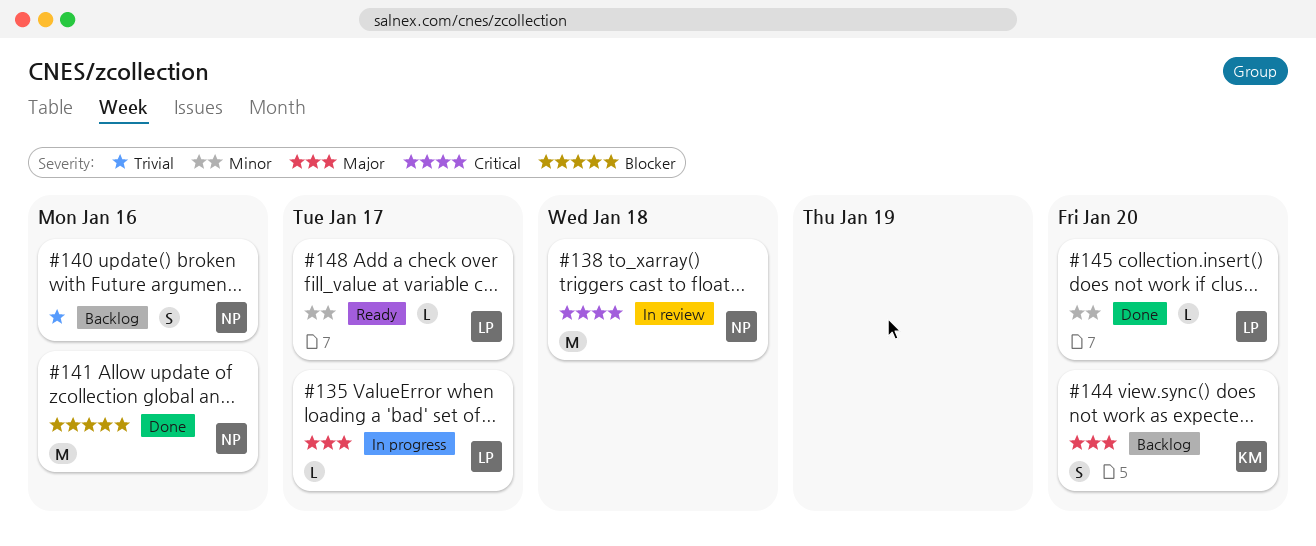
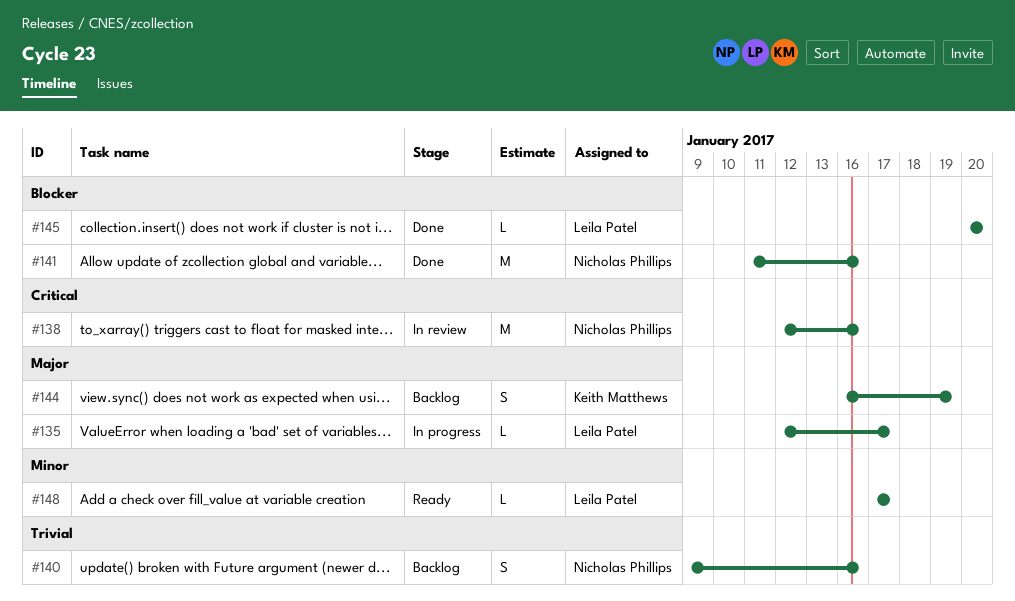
#138, due: Jan 18 -> Jan 16
#144, due: Jan 20 -> Jan 19
#145, priority: Minor -> Blocker

